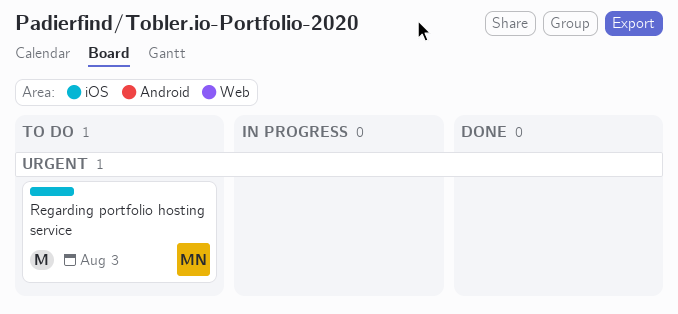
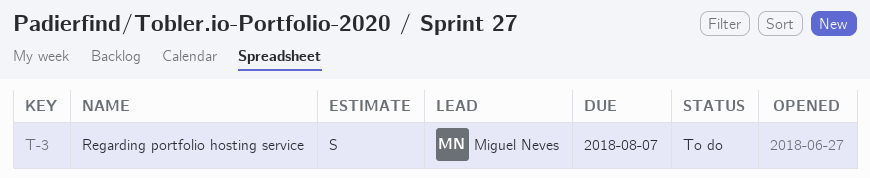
Regarding portfolio hosting service, estimate: M -> S
Regarding portfolio hosting service, due: Aug 3 -> Aug 7

